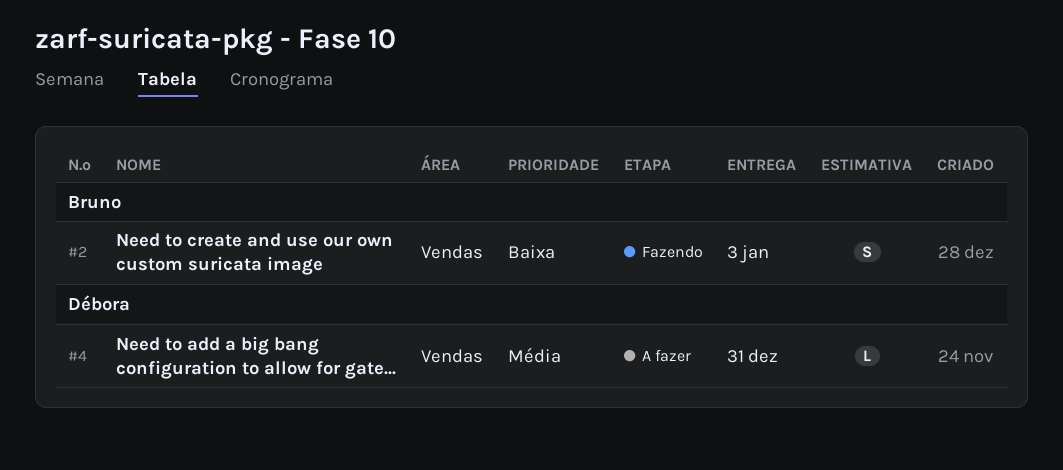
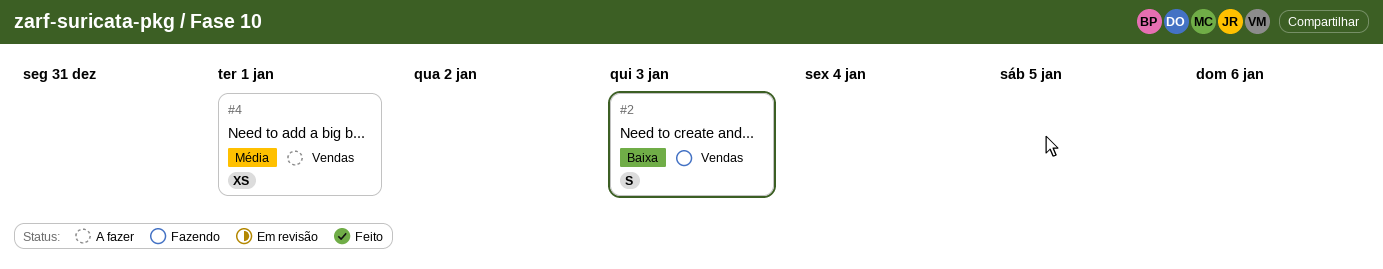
#4, estimate: L -> XS
#4, due: Dec 31 -> Jan 1

